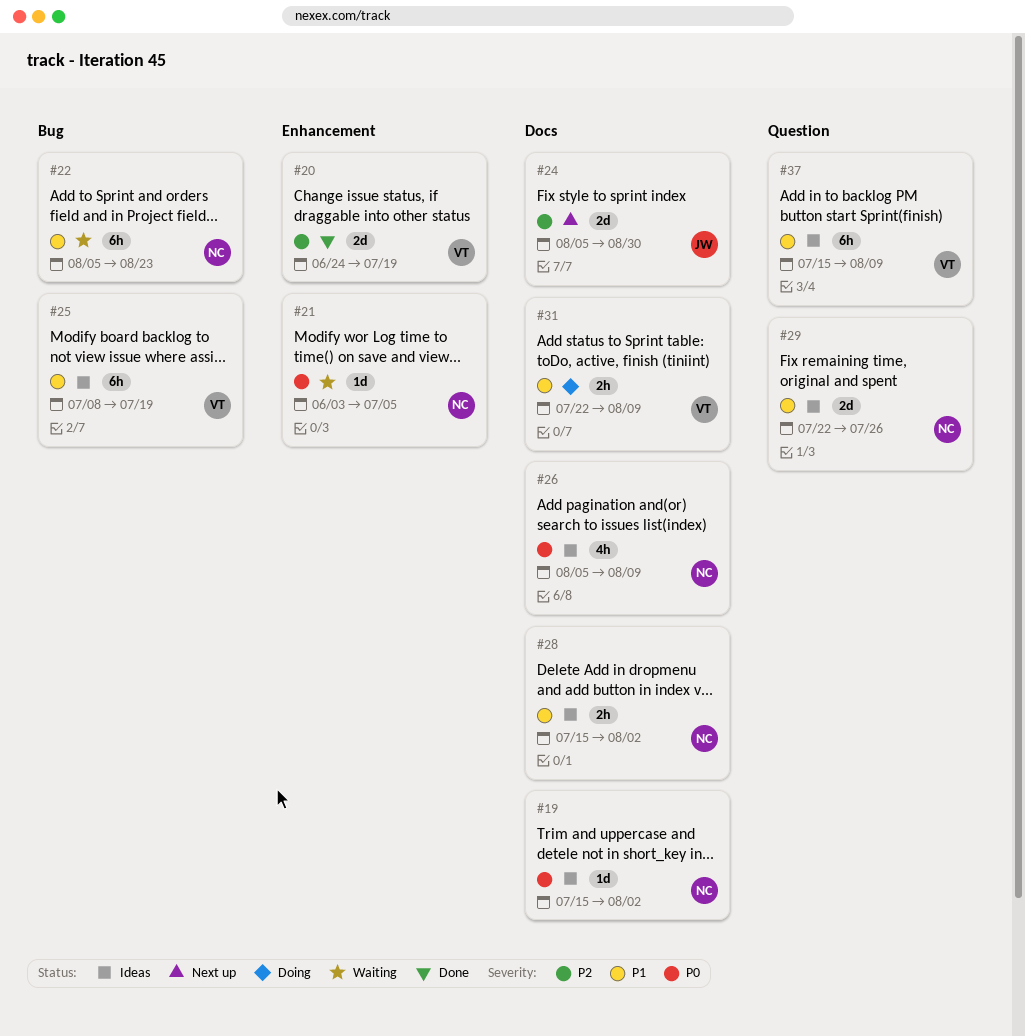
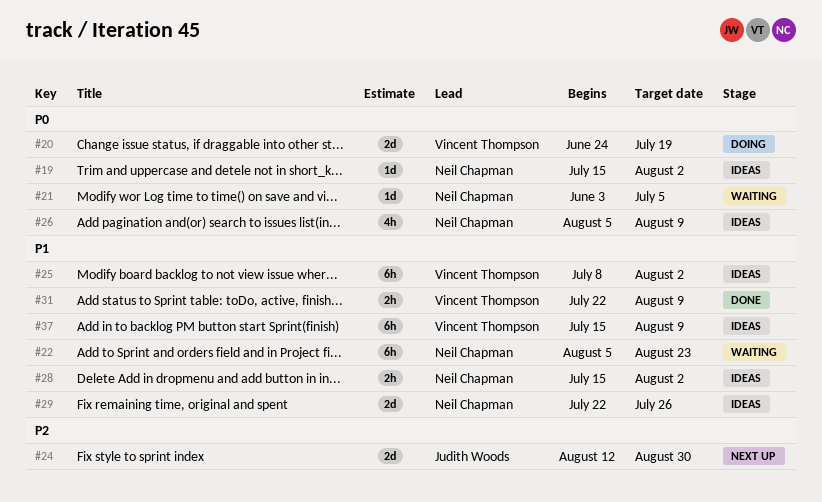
#20, status: Done -> Doing
#20, priority: P2 -> P0
#24, start: Aug 5 -> Aug 12
#25, due: Jul 19 -> Aug 2
#31, status: Doing -> Done

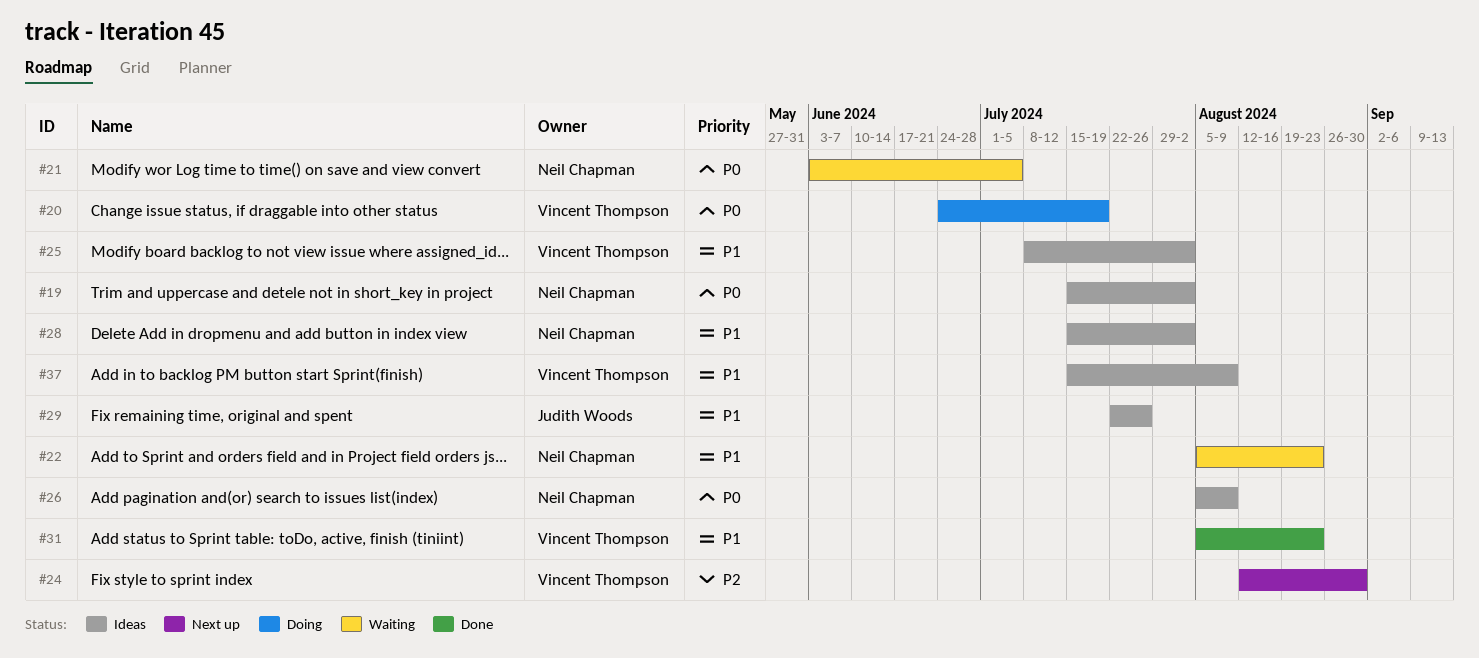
#24, owner: Judith Woods -> Vincent Thompson
#29, owner: Neil Chapman -> Judith Woods
#31, start: Jul 22 -> Aug 5
#31, due: Aug 9 -> Aug 23

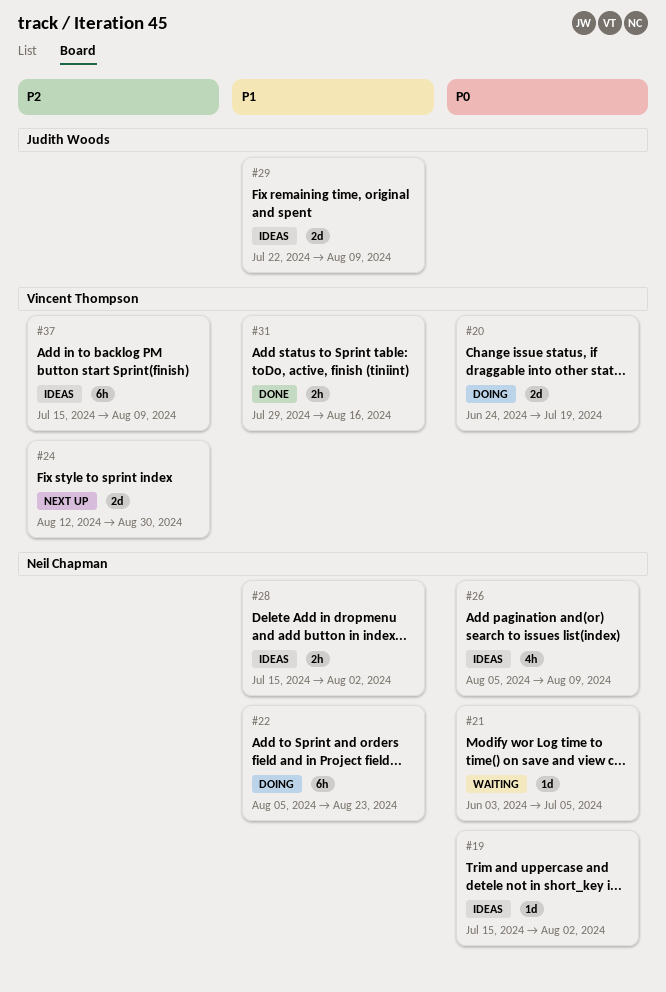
#22, status: Waiting -> Doing
#25: present -> none
#29, due: Jul 26 -> Aug 9
#31, start: Aug 5 -> Jul 29
#31, due: Aug 23 -> Aug 16
#37, priority: P1 -> P2

